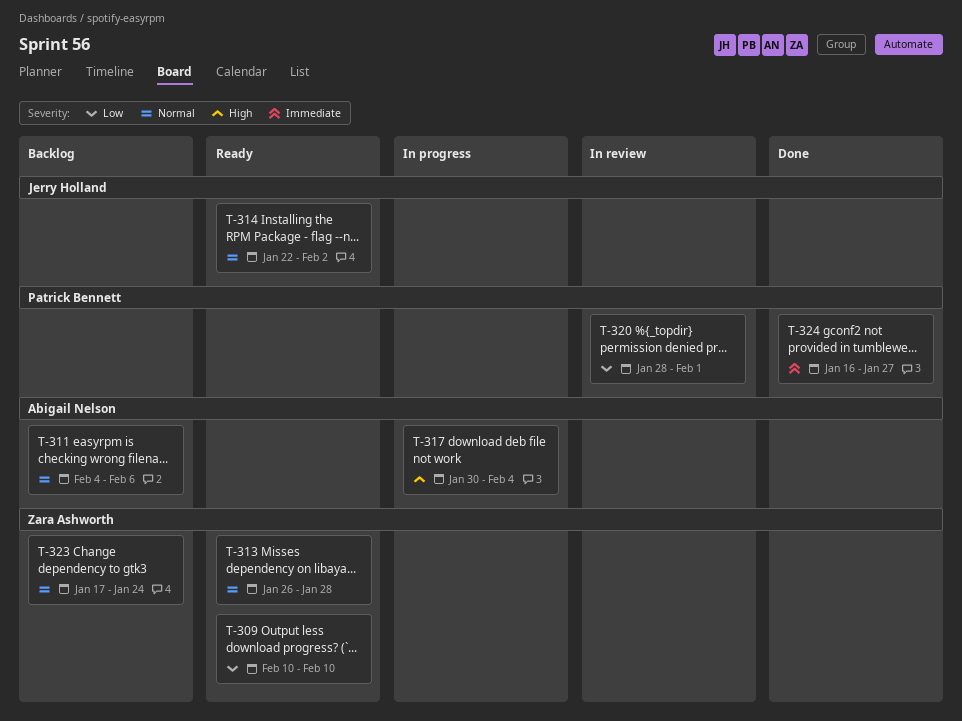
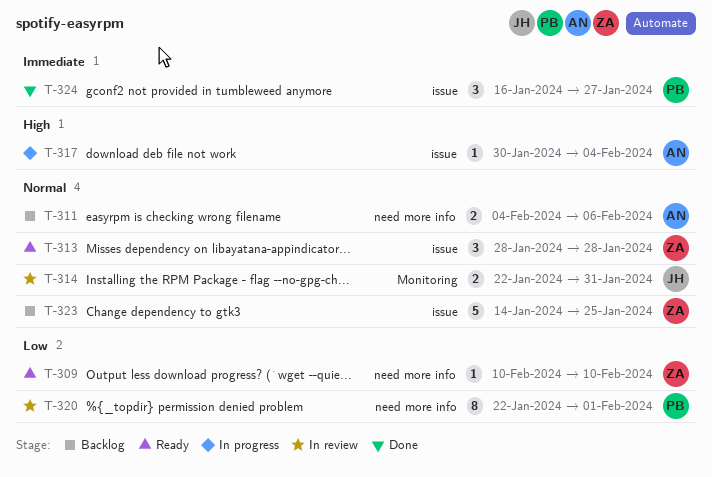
T-313, start: Jan 26 -> Jan 28
T-314, status: Ready -> In review
T-314, due: Feb 2 -> Jan 31
T-320, start: Jan 28 -> Jan 22
T-323, start: Jan 17 -> Jan 14
T-323, due: Jan 24 -> Jan 25

